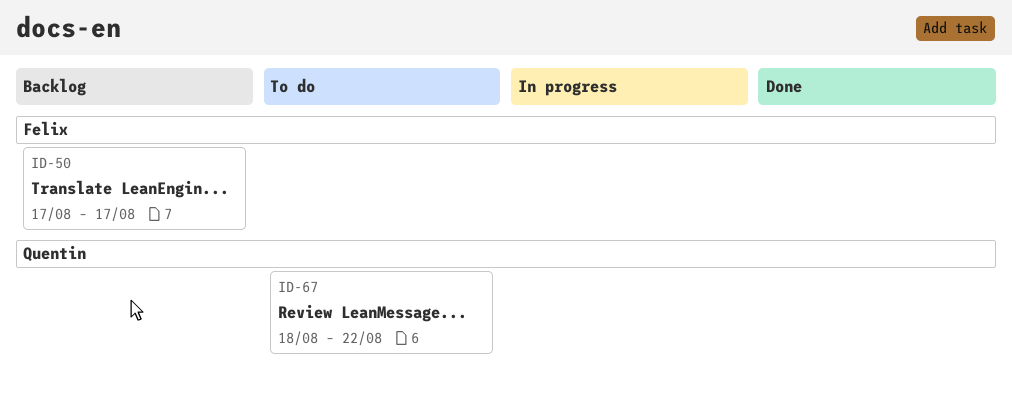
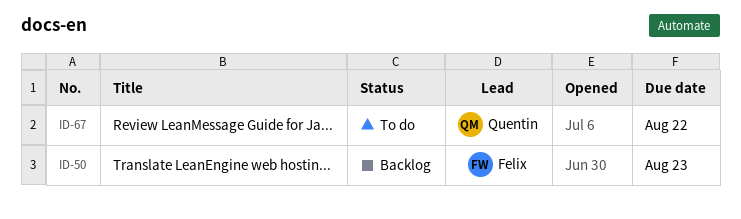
ID-50, due: Aug 17 -> Aug 23

